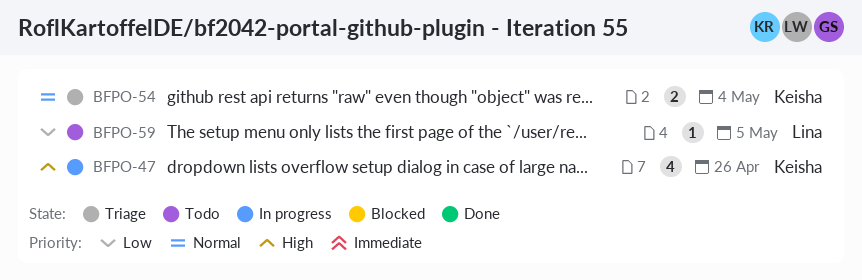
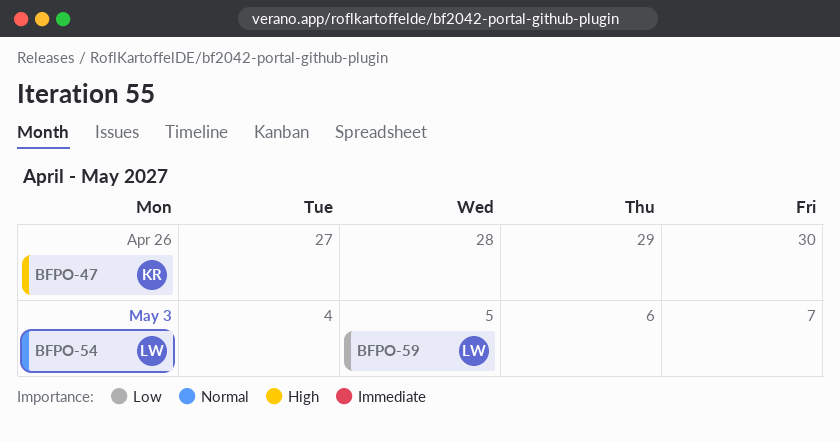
BFPO-54, owner: Keisha -> Lina
BFPO-54, due: May 4 -> May 3

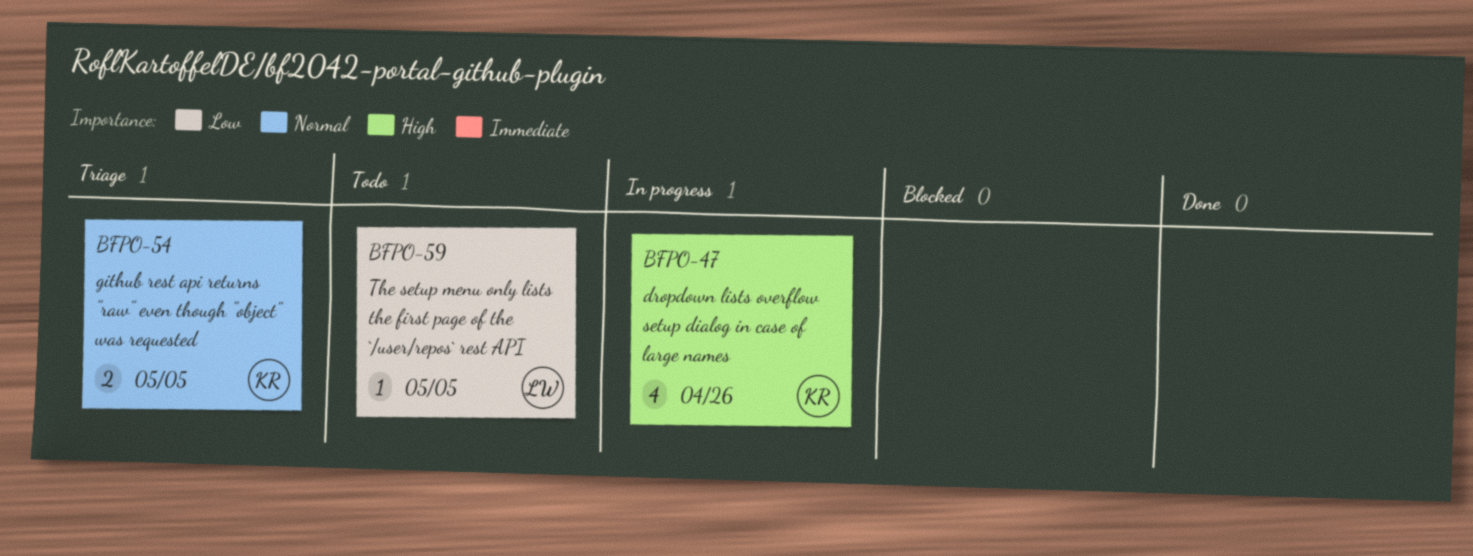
BFPO-54, owner: LW -> KR
BFPO-54, due: May 3 -> May 5

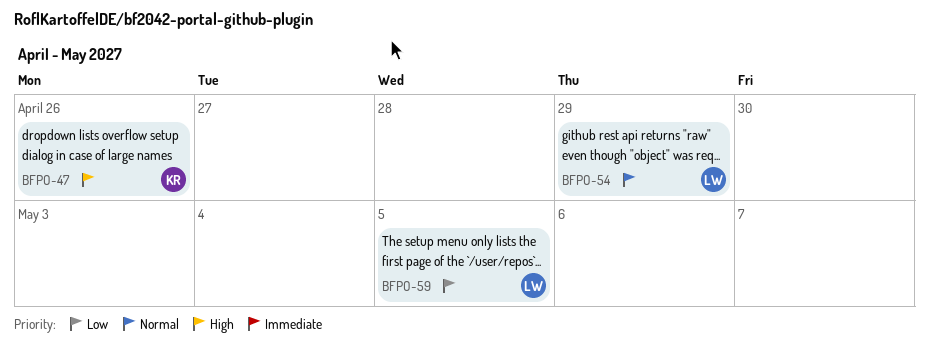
BFPO-54, owner: KR -> LW
BFPO-54, due: May 5 -> Apr 29

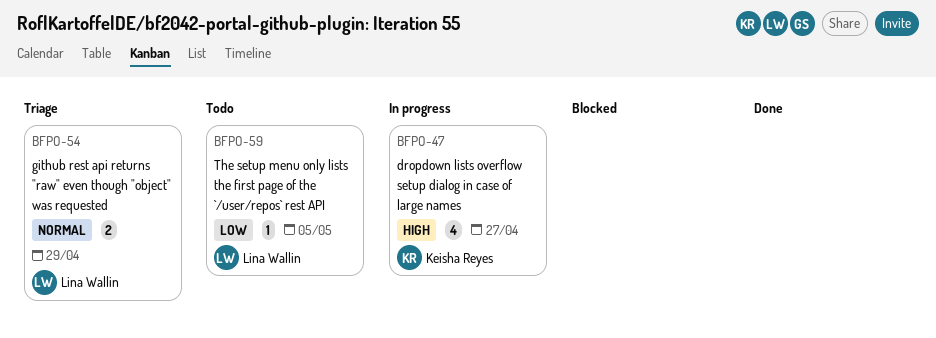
BFPO-47, due: Apr 26 -> Apr 27

